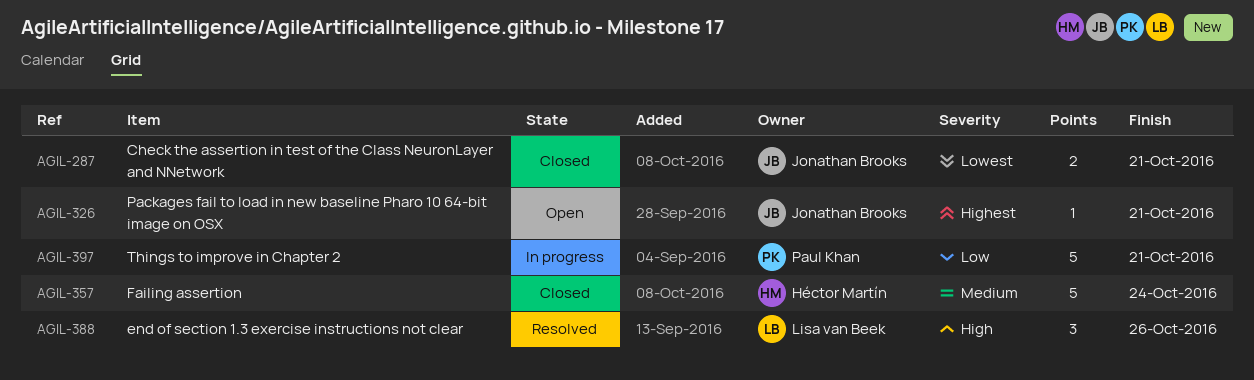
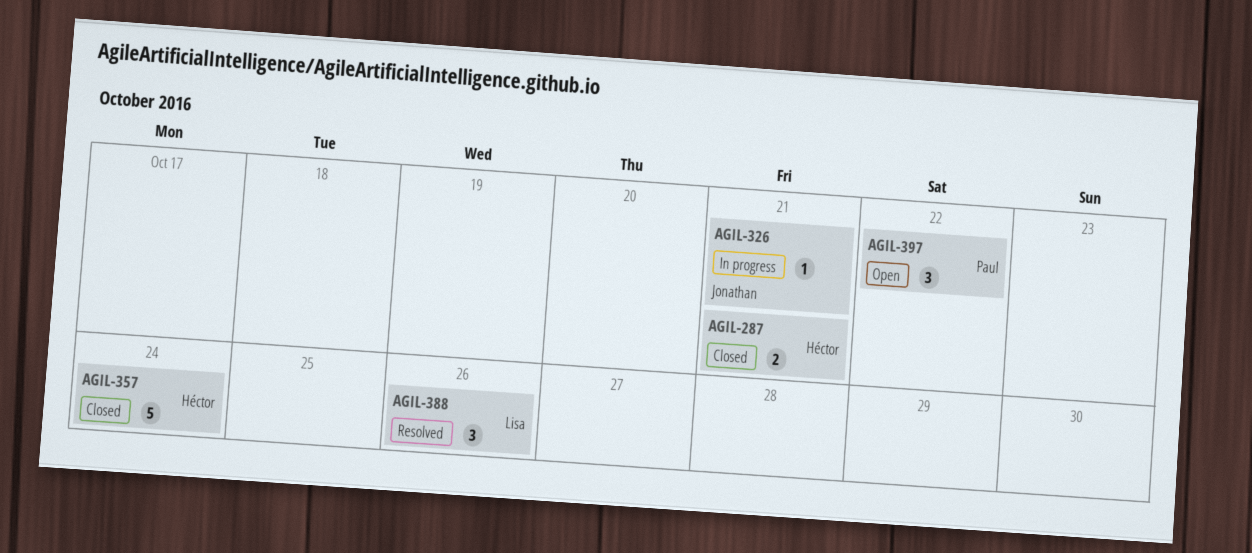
AGIL-287, owner: Jonathan Brooks -> Héctor Martín
AGIL-326, status: Open -> In progress
AGIL-397, status: In progress -> Open
AGIL-397, estimate: 5 -> 3
AGIL-397, due: Oct 21 -> Oct 22

